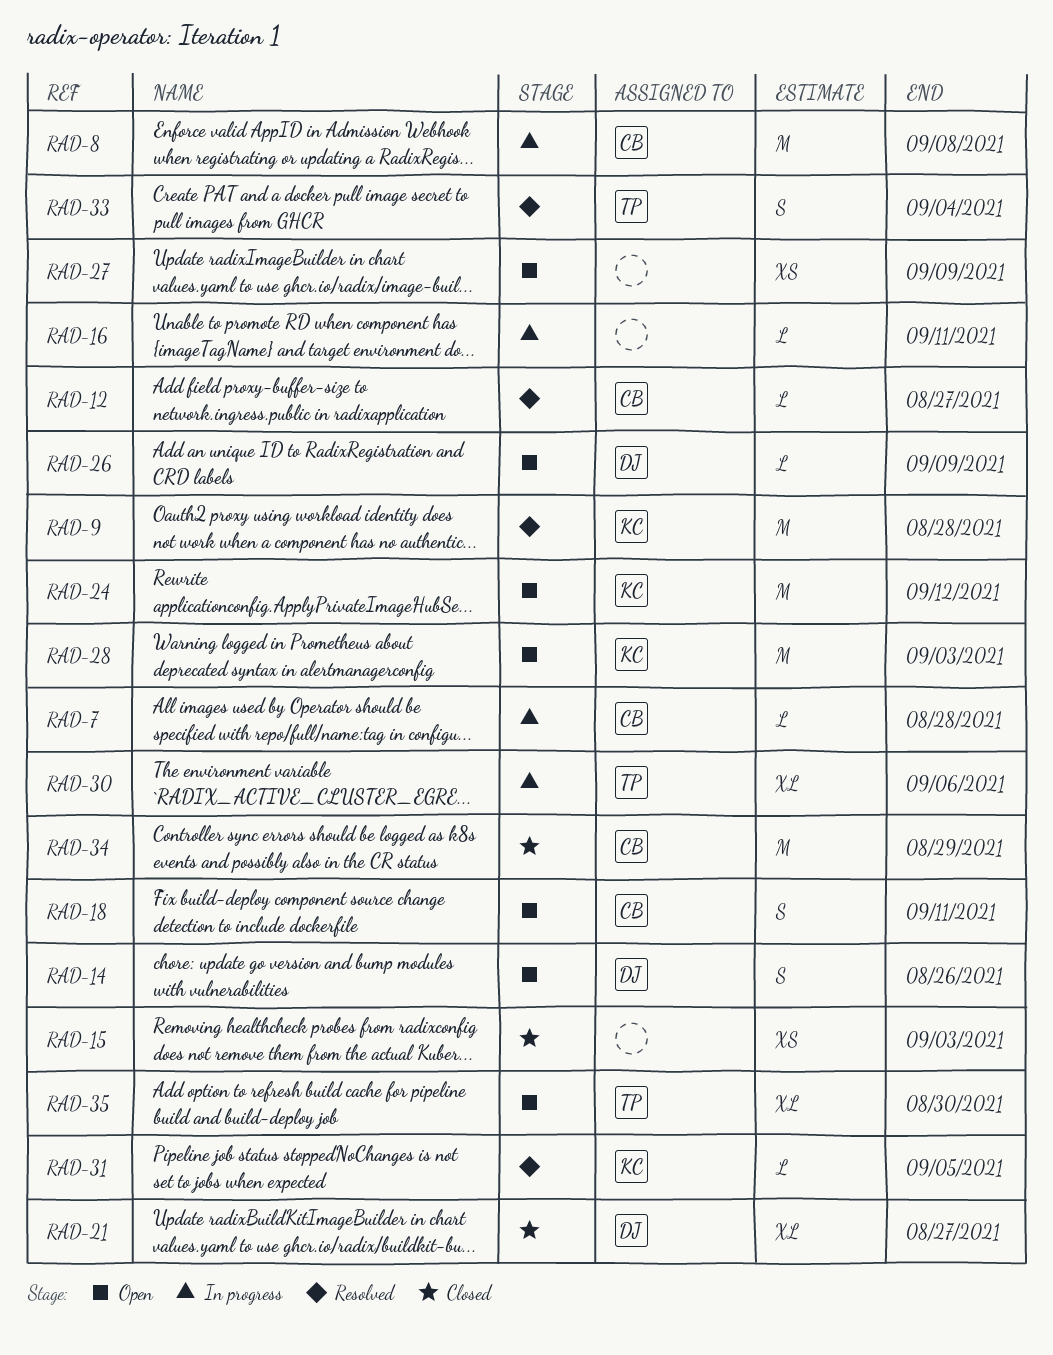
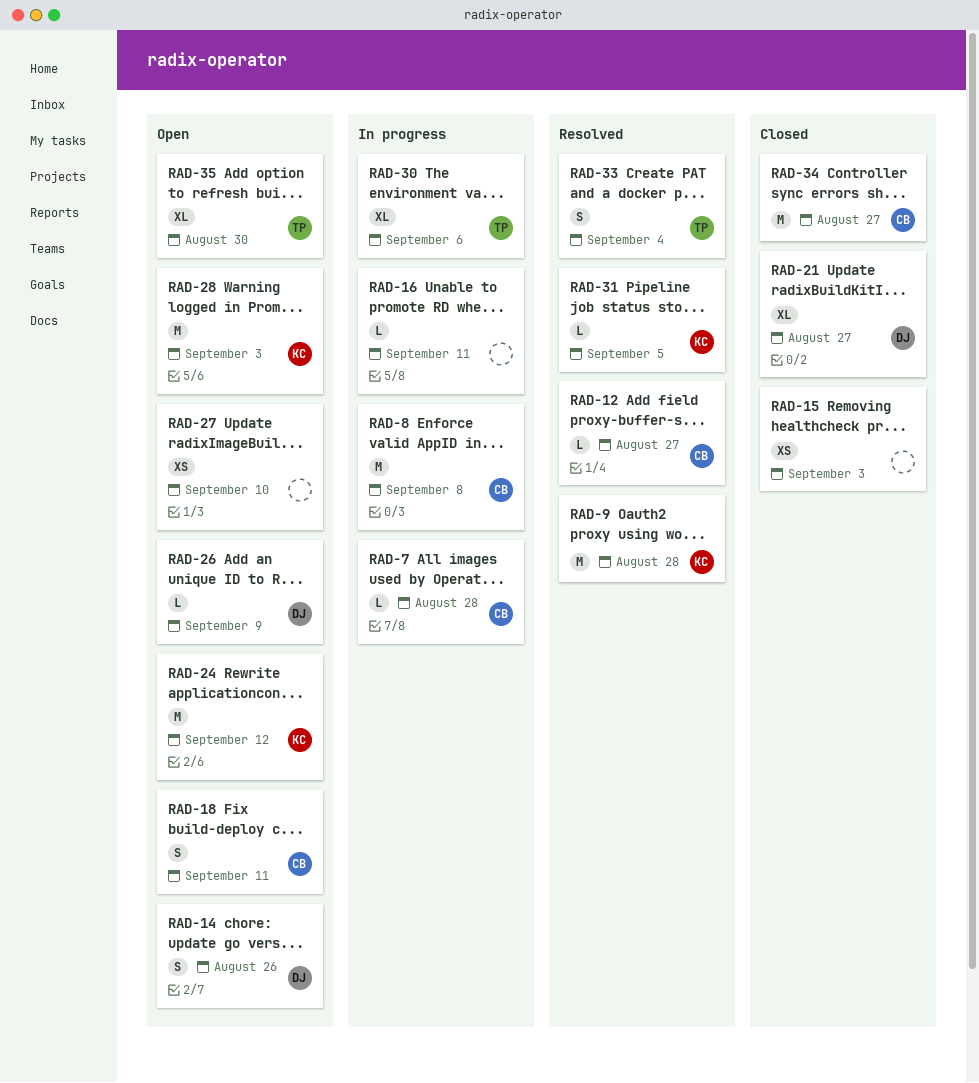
RAD-27, due: Sep 9 -> Sep 10
RAD-34, due: Aug 29 -> Aug 27

